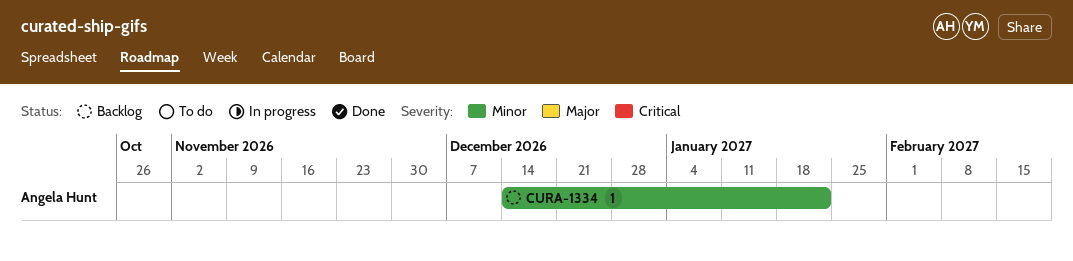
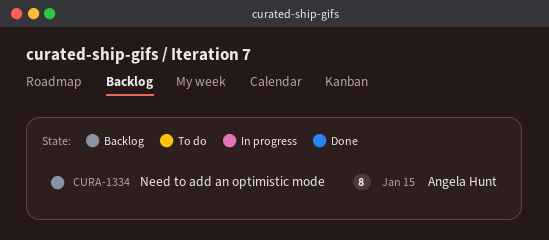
CURA-1334, estimate: 1 -> 8
CURA-1334, due: Jan 22 -> Jan 15

